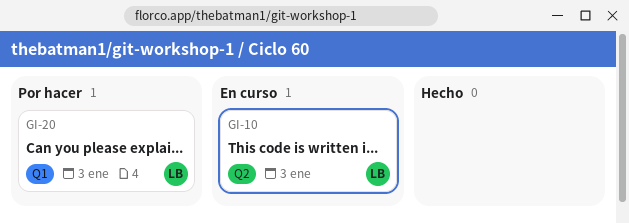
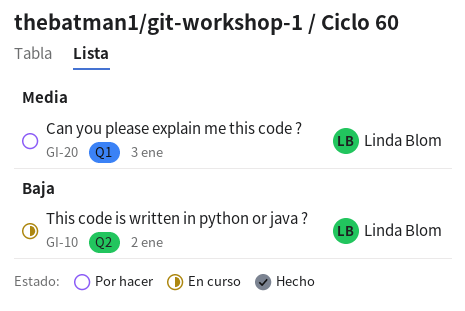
GI-10, due: Jan 3 -> Jan 2

